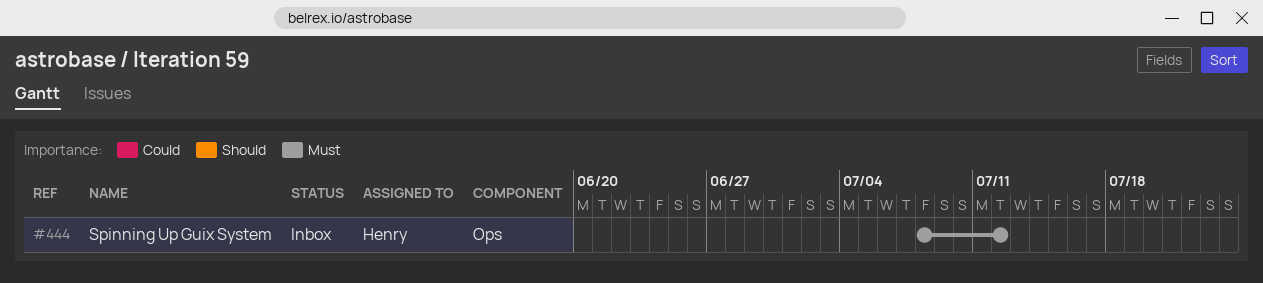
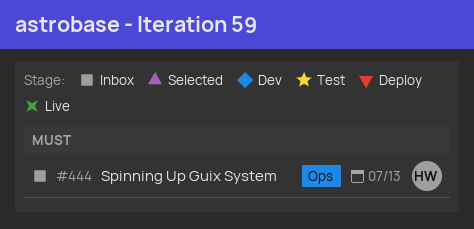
#444, due: Jul 12 -> Jul 13

